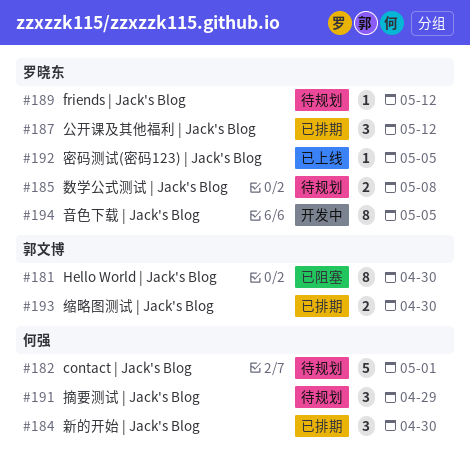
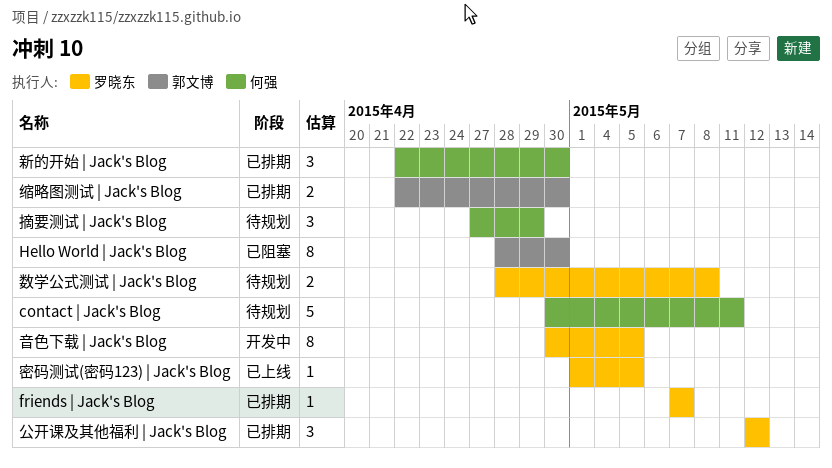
contact | Jack's Blog, due: May 1 -> May 11
friends | Jack's Blog, status: 待规划 -> 已排期
friends | Jack's Blog, due: May 12 -> May 7

